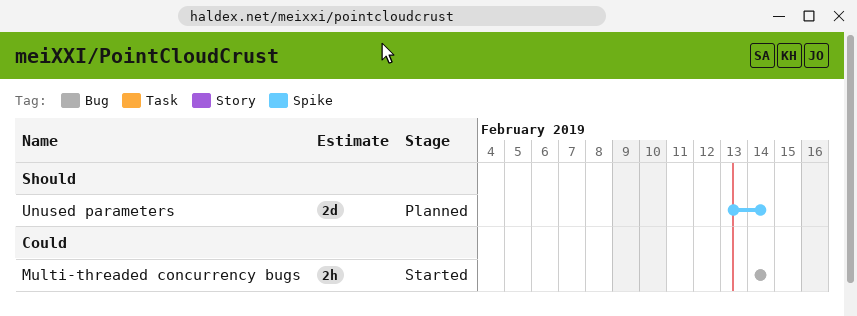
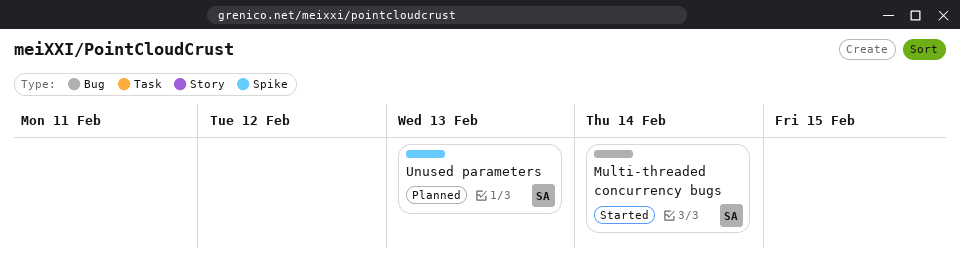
Unused parameters, due: Feb 14 -> Feb 13

